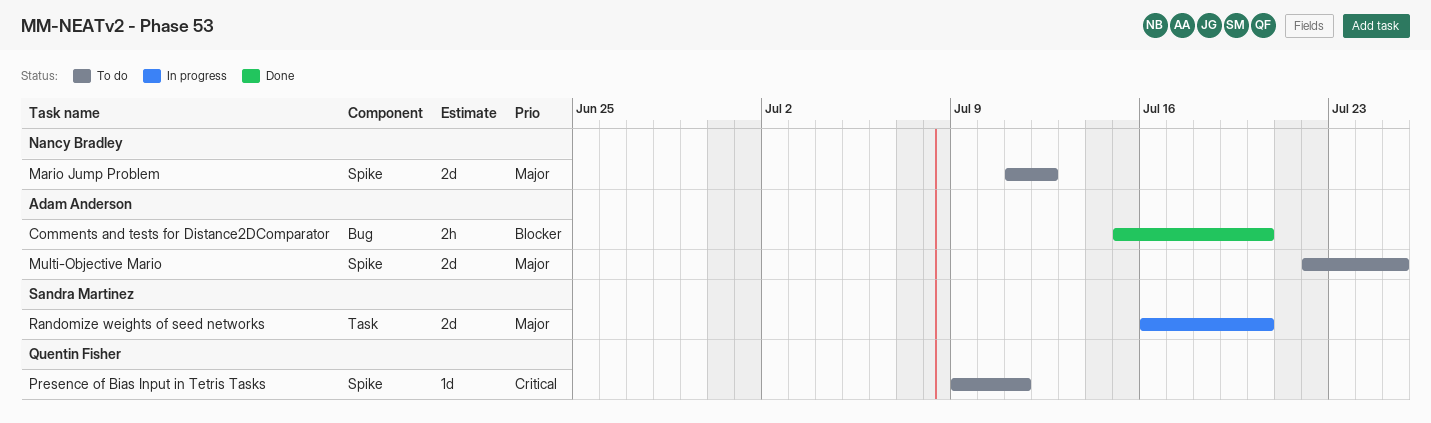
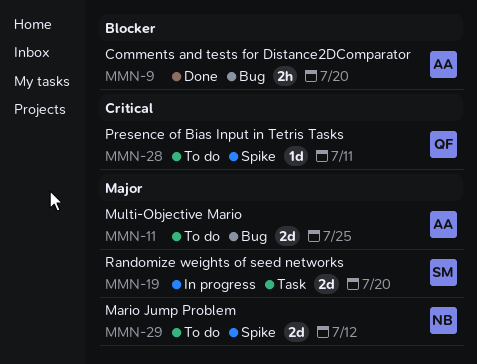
Multi-Objective Mario, label: Spike -> Bug

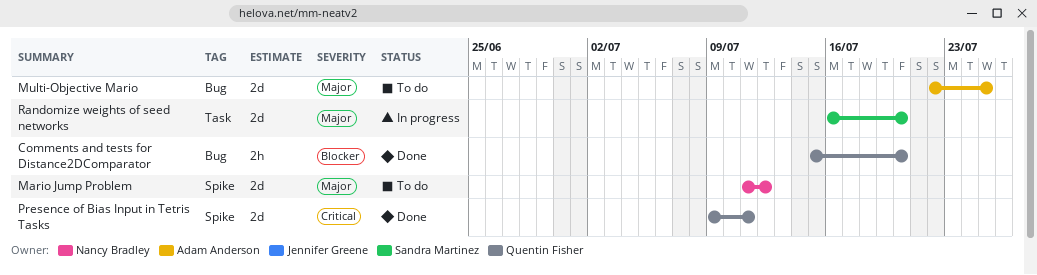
Comments and tests for Distance2DComparator, owner: Adam Anderson -> Quentin Fisher
Presence of Bias Input in Tetris Tasks, status: To do -> Done
Presence of Bias Input in Tetris Tasks, estimate: 1d -> 2d

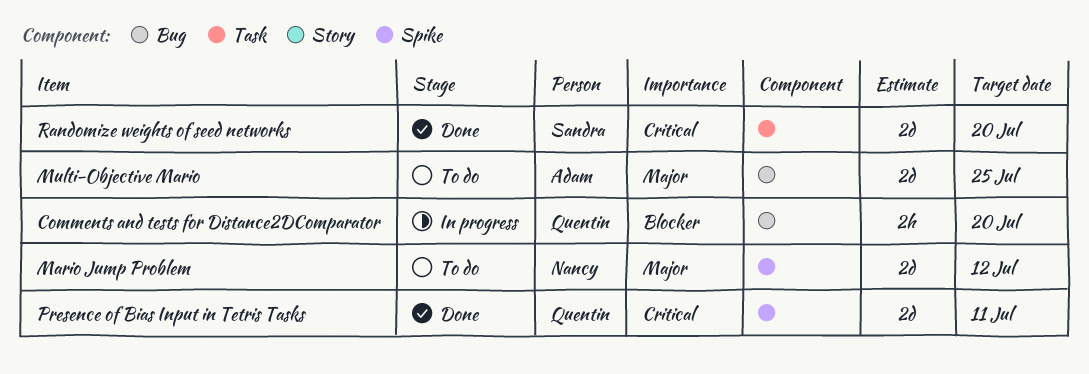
Comments and tests for Distance2DComparator, status: Done -> In progress
Randomize weights of seed networks, status: In progress -> Done
Randomize weights of seed networks, priority: Major -> Critical

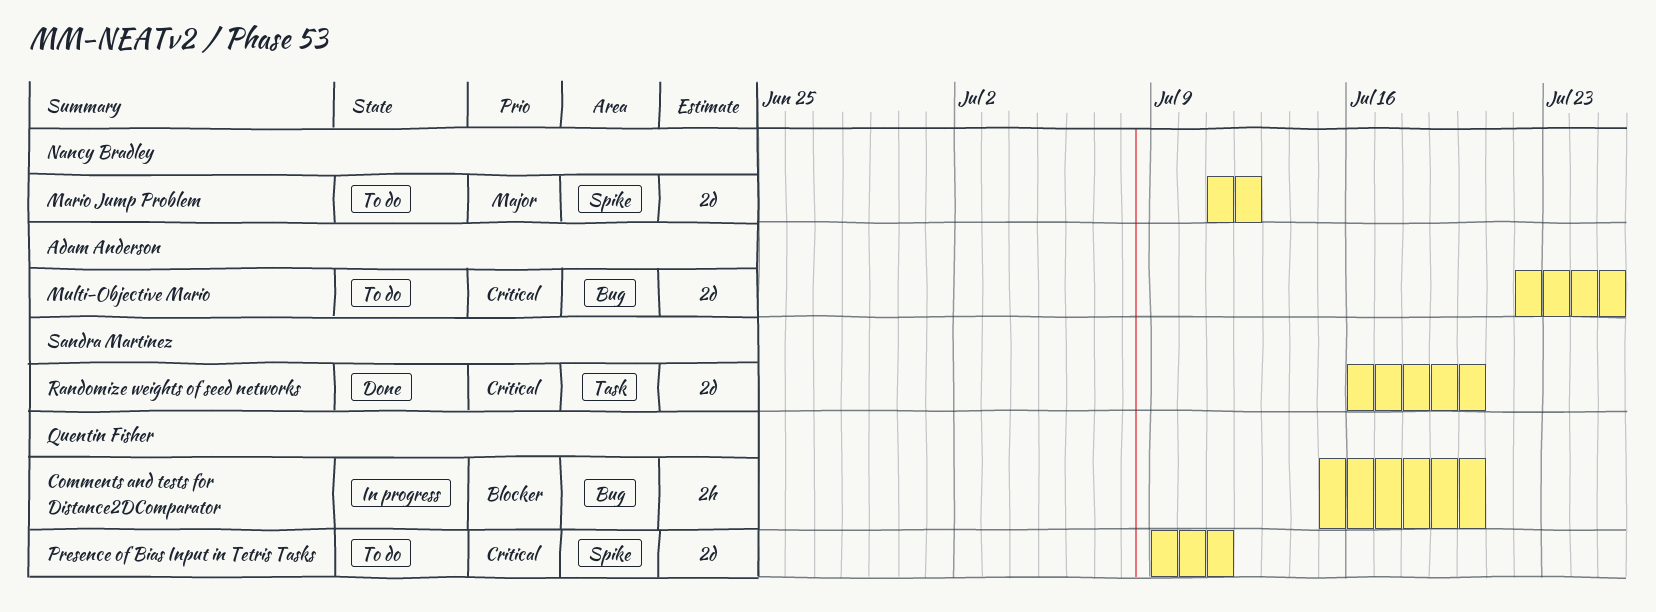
Multi-Objective Mario, priority: Major -> Critical
Presence of Bias Input in Tetris Tasks, status: Done -> To do

